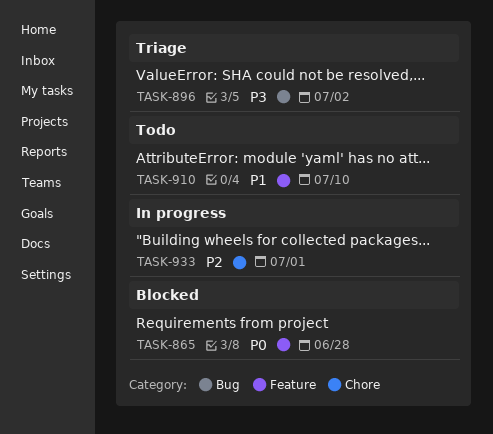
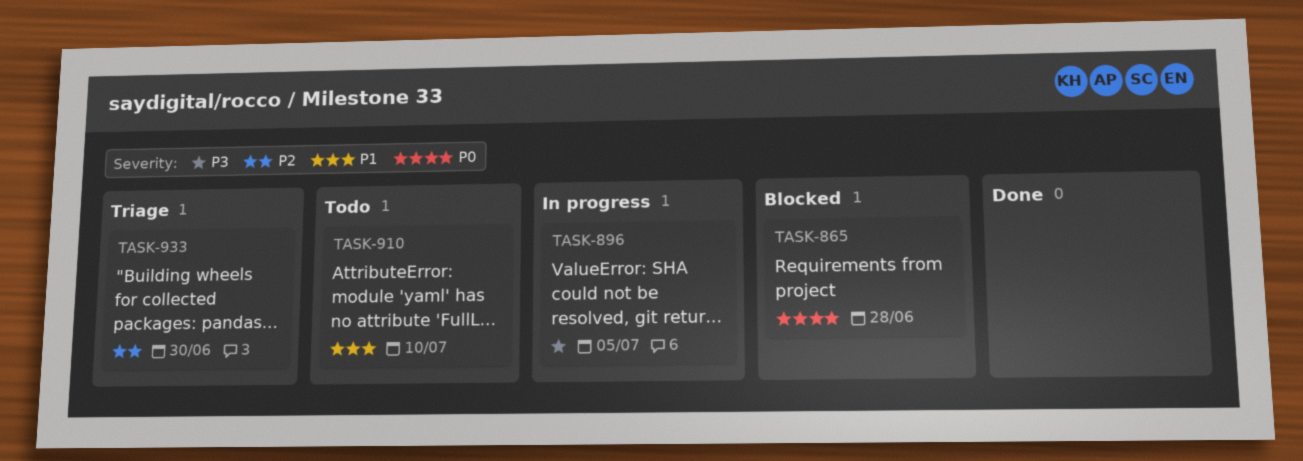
TASK-896, status: Triage -> In progress
TASK-896, due: Jul 2 -> Jul 5
TASK-933, status: In progress -> Triage
TASK-933, due: Jul 1 -> Jun 30

